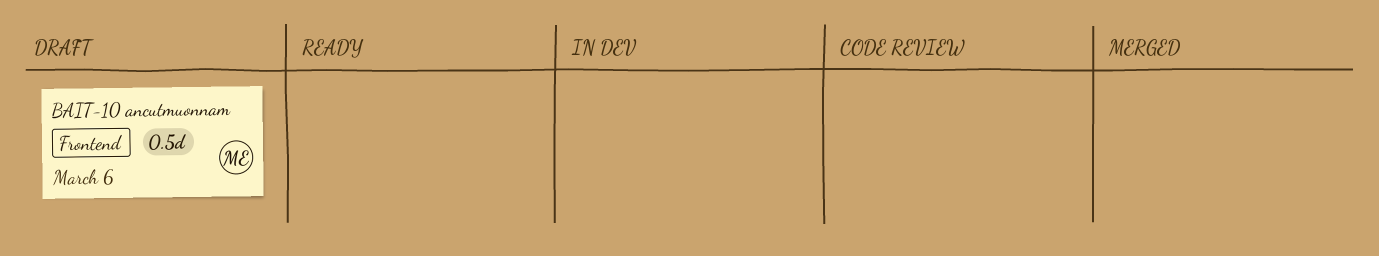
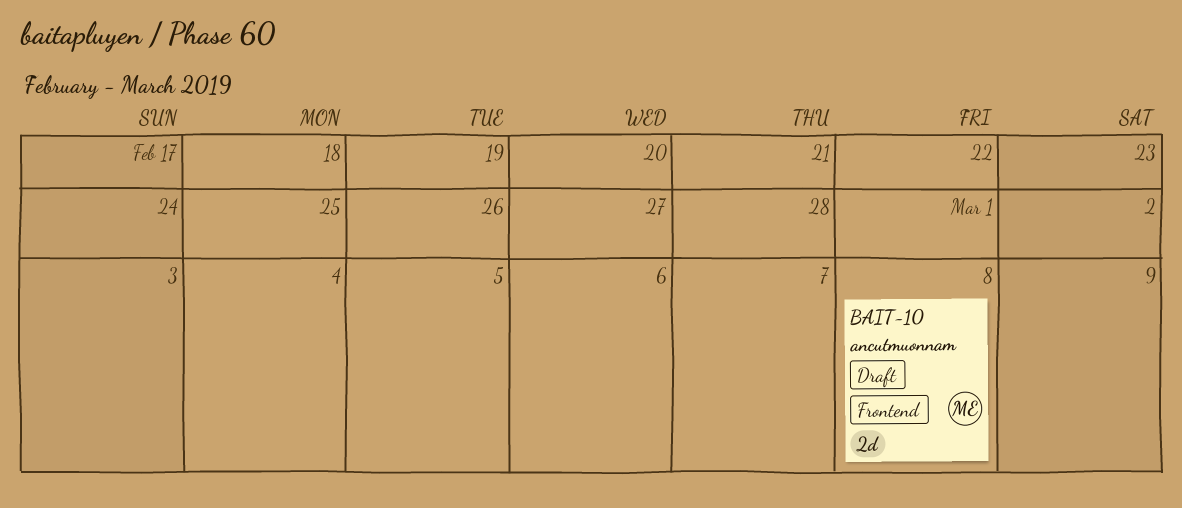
BAIT-10, estimate: 0.5d -> 2d
BAIT-10, due: Mar 6 -> Mar 8

